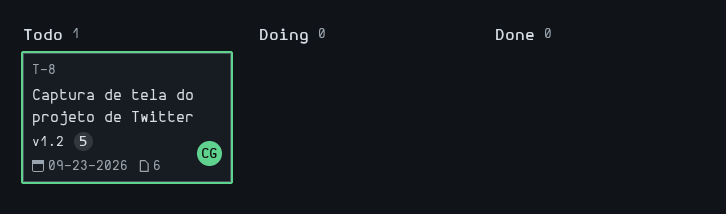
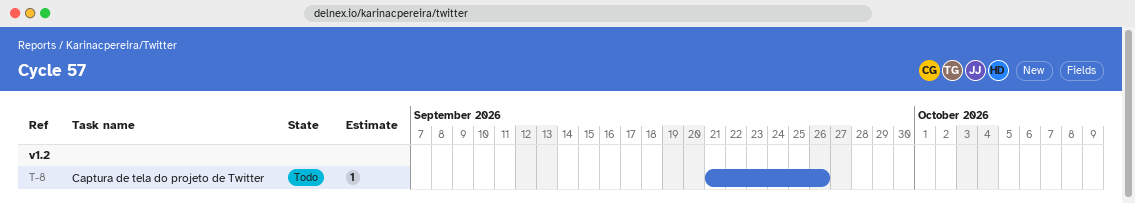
T-8, estimate: 5 -> 1
T-8, due: Sep 23 -> Sep 26

